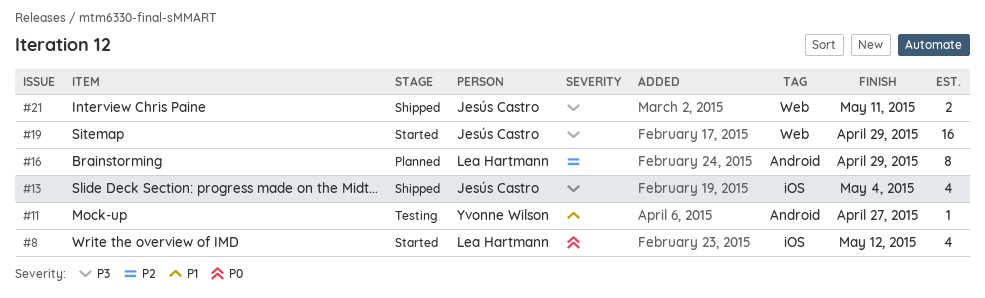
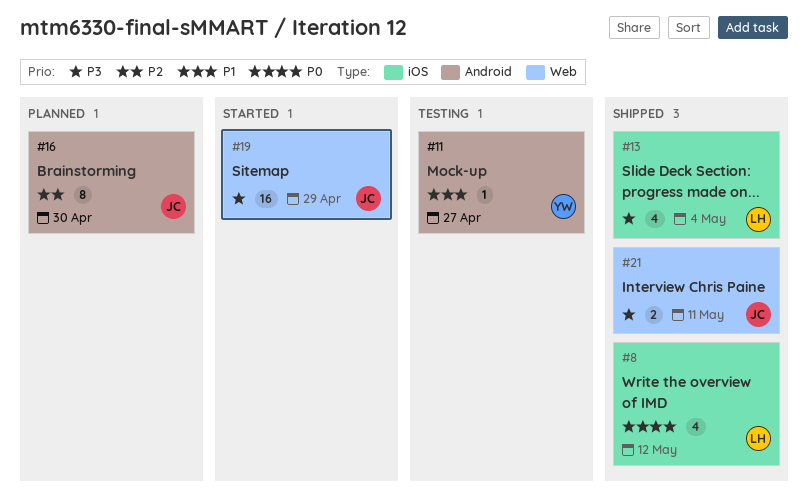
#8, status: Started -> Shipped
#13, owner: Jesús Castro -> Lea Hartmann
#16, owner: Lea Hartmann -> Jesús Castro
#16, due: Apr 29 -> Apr 30

